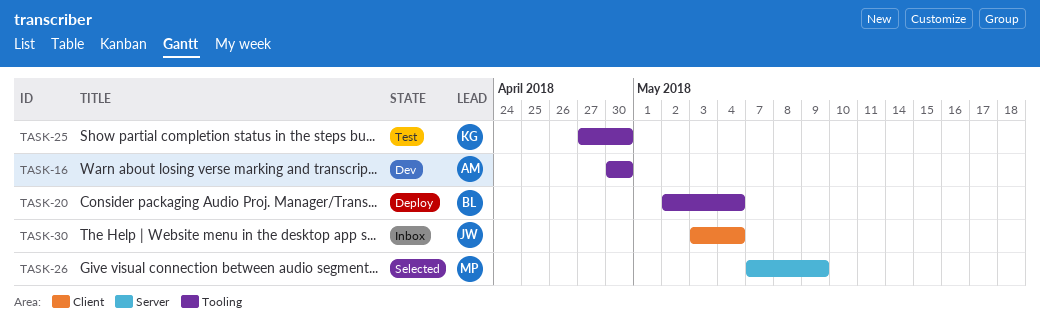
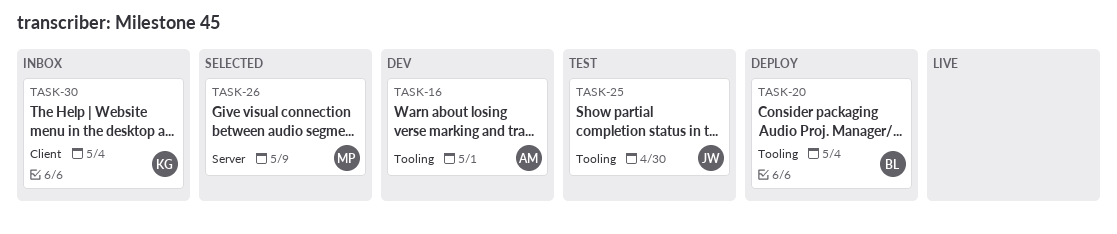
TASK-16, due: Apr 30 -> May 1
TASK-25, owner: KG -> JW
TASK-30, owner: JW -> KG

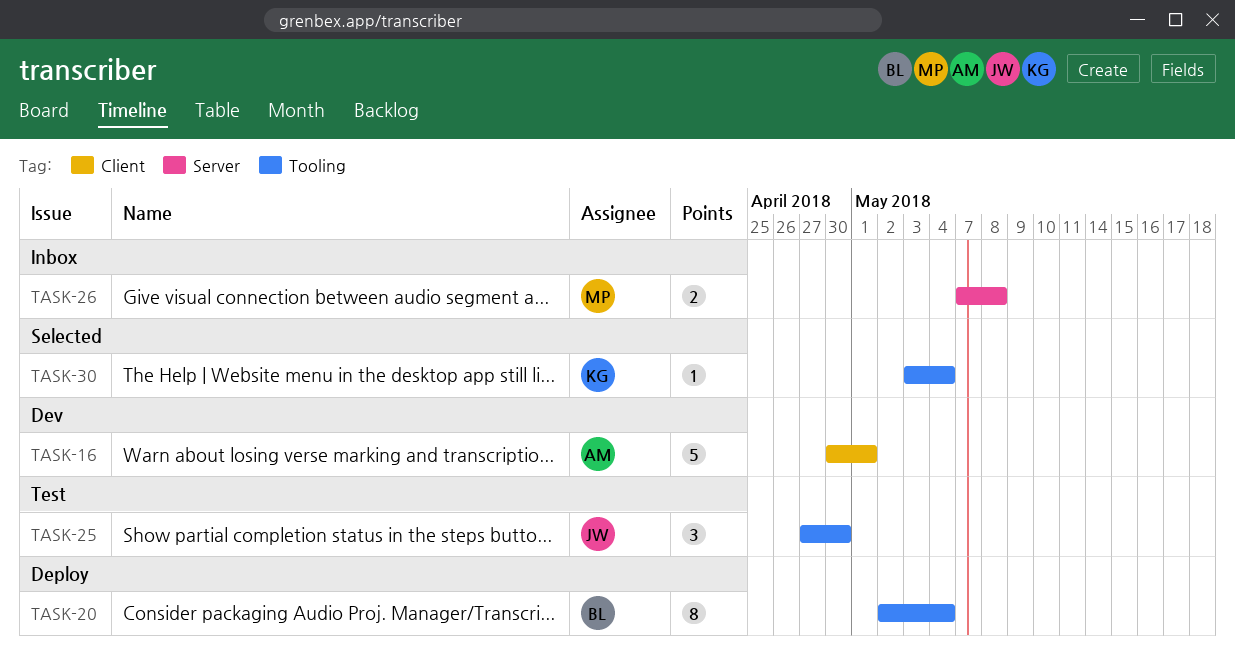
TASK-16, label: Tooling -> Client
TASK-26, status: Selected -> Inbox
TASK-26, due: May 9 -> May 8
TASK-30, status: Inbox -> Selected
TASK-30, label: Client -> Tooling

